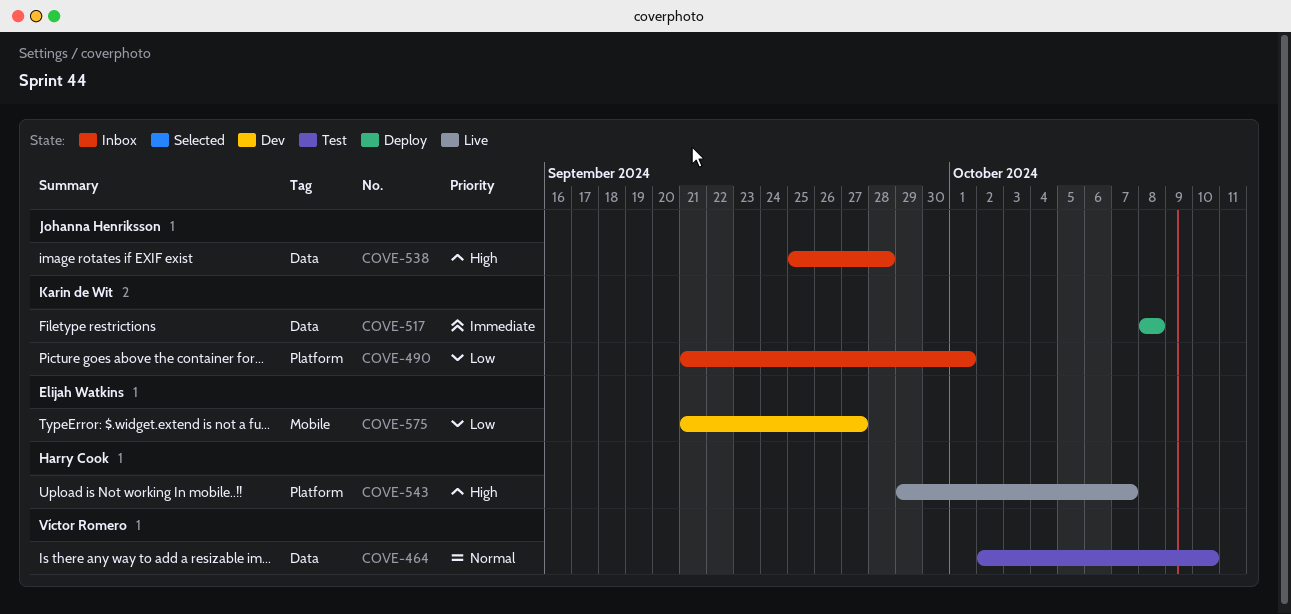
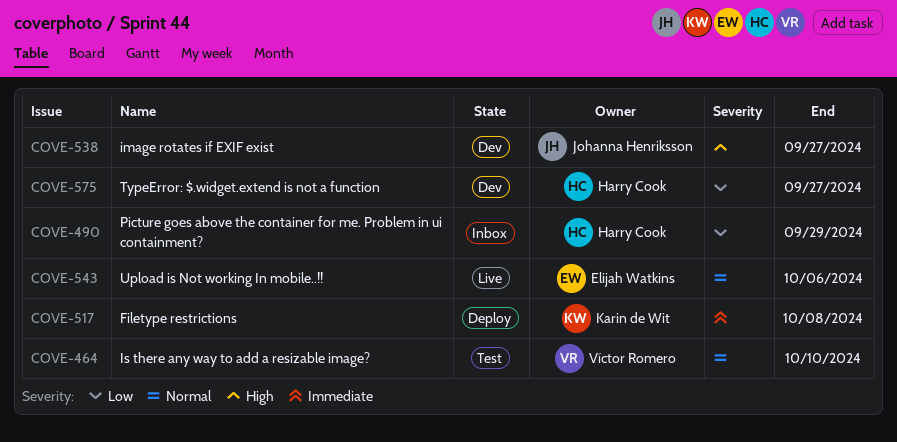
COVE-490, owner: Karin de Wit -> Harry Cook
COVE-490, due: Oct 1 -> Sep 29
COVE-538, status: Inbox -> Dev
COVE-538, due: Sep 28 -> Sep 27
COVE-543, owner: Harry Cook -> Elijah Watkins
COVE-543, priority: High -> Normal
COVE-543, due: Oct 7 -> Oct 6
COVE-575, owner: Elijah Watkins -> Harry Cook

